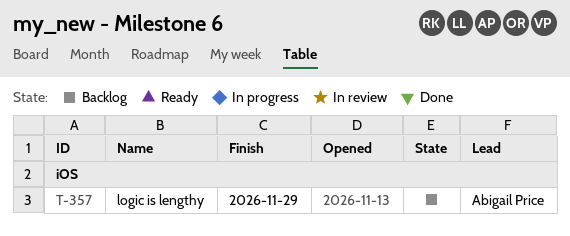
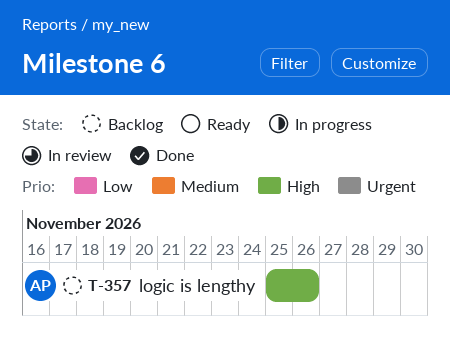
T-357, due: Nov 29 -> Nov 26

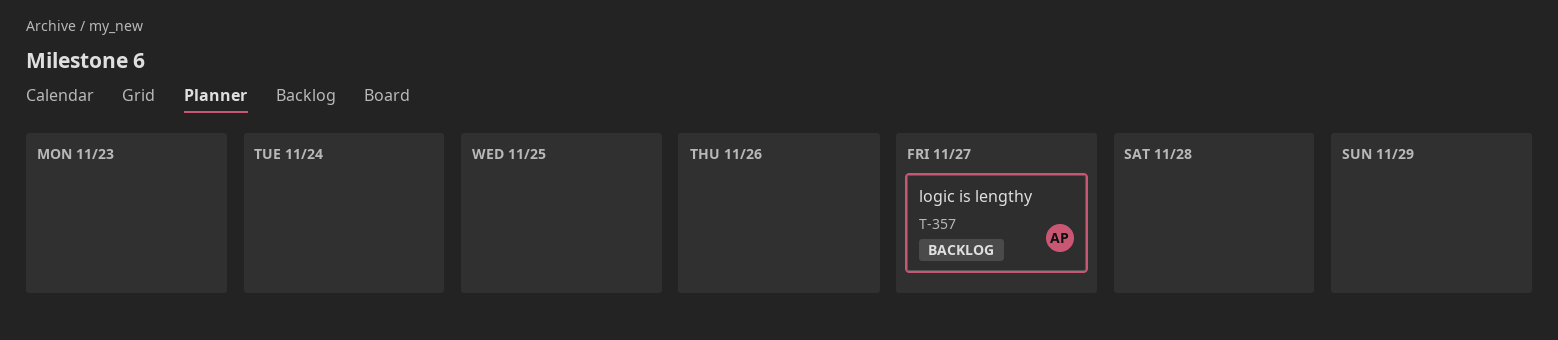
T-357, due: Nov 26 -> Nov 27

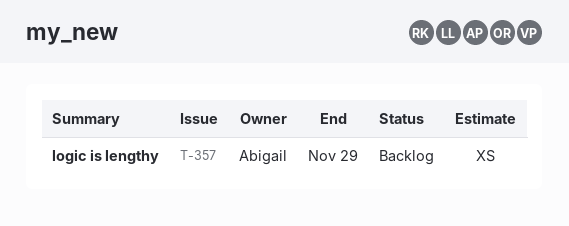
T-357, due: Nov 27 -> Nov 29

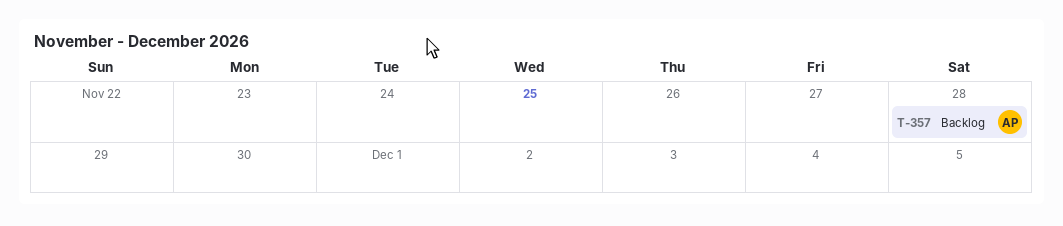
T-357, due: Nov 29 -> Nov 28

